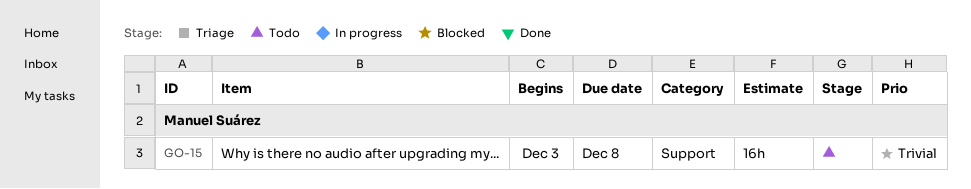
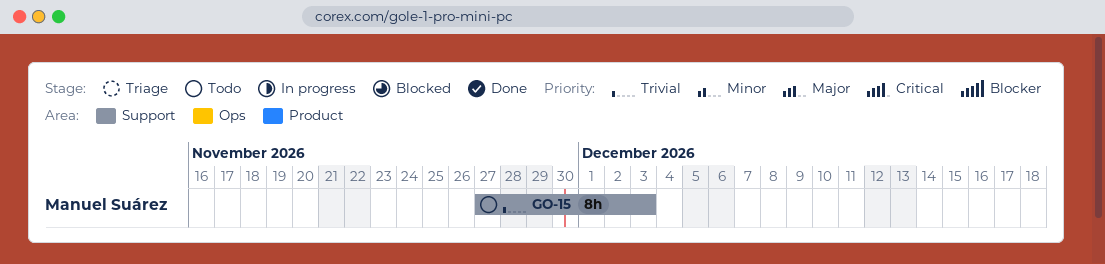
GO-15, estimate: 16h -> 8h
GO-15, start: Dec 3 -> Nov 27
GO-15, due: Dec 8 -> Dec 3

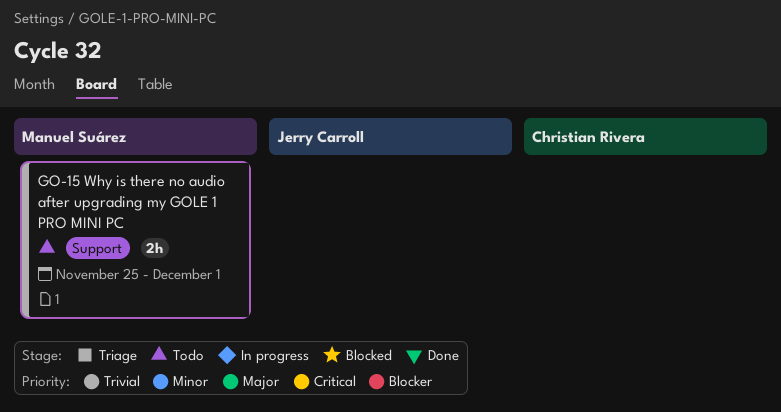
GO-15, estimate: 8h -> 2h
GO-15, start: Nov 27 -> Nov 25
GO-15, due: Dec 3 -> Dec 1

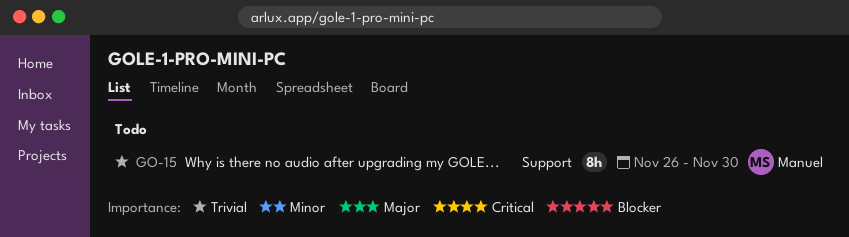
GO-15, estimate: 2h -> 8h
GO-15, start: Nov 25 -> Nov 26
GO-15, due: Dec 1 -> Nov 30

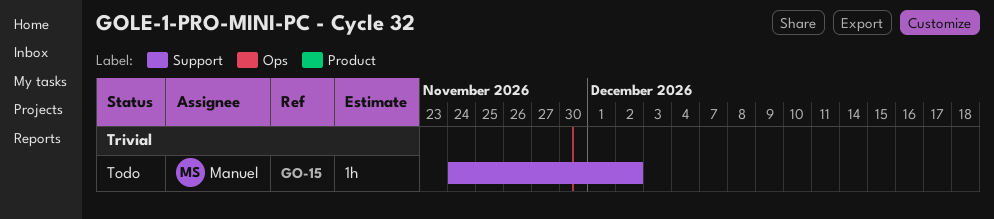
GO-15, estimate: 8h -> 1h
GO-15, start: Nov 26 -> Nov 24
GO-15, due: Nov 30 -> Dec 2

